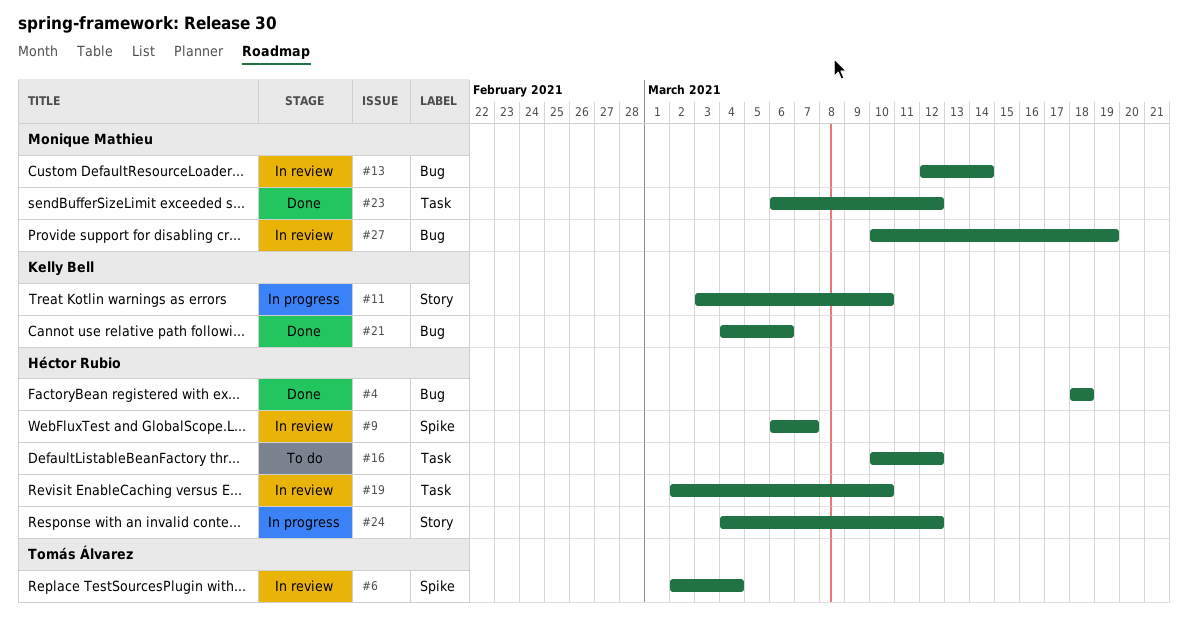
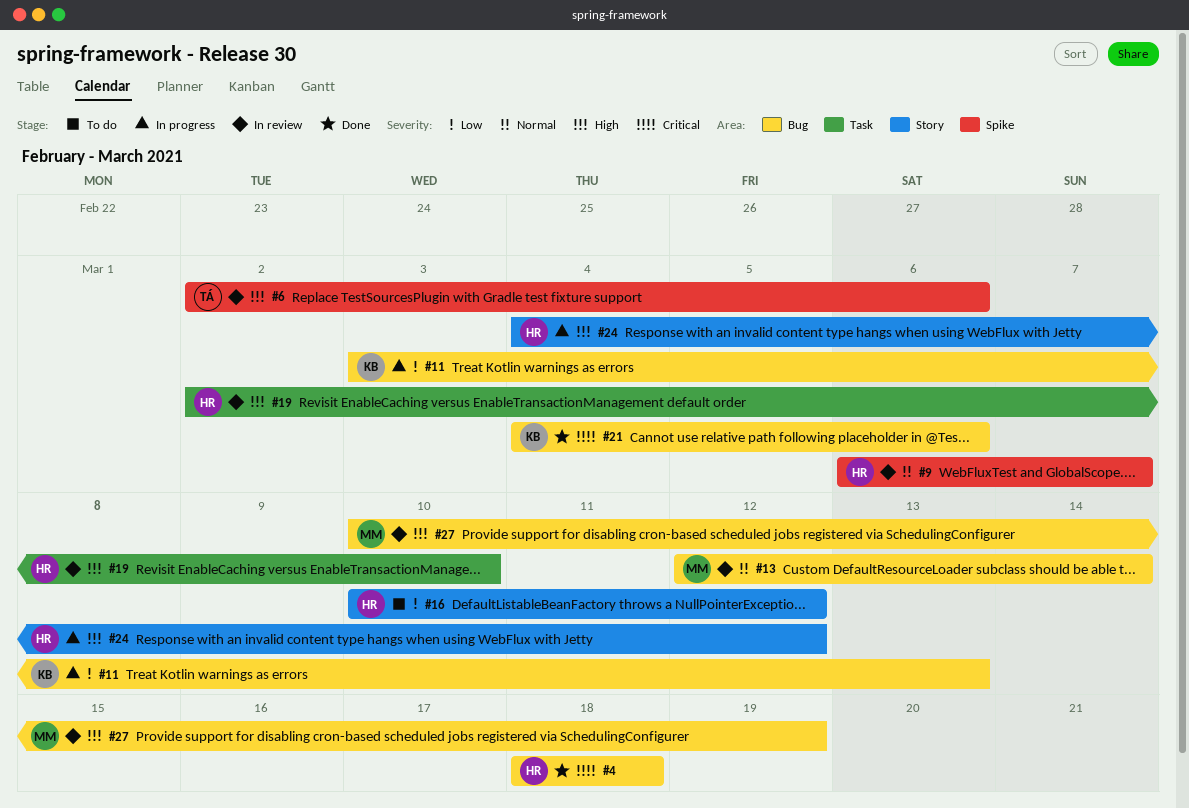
#6, due: Mar 4 -> Mar 6
#11, label: Story -> Bug
#11, due: Mar 10 -> Mar 13
#16, label: Task -> Story
#23: present -> none

